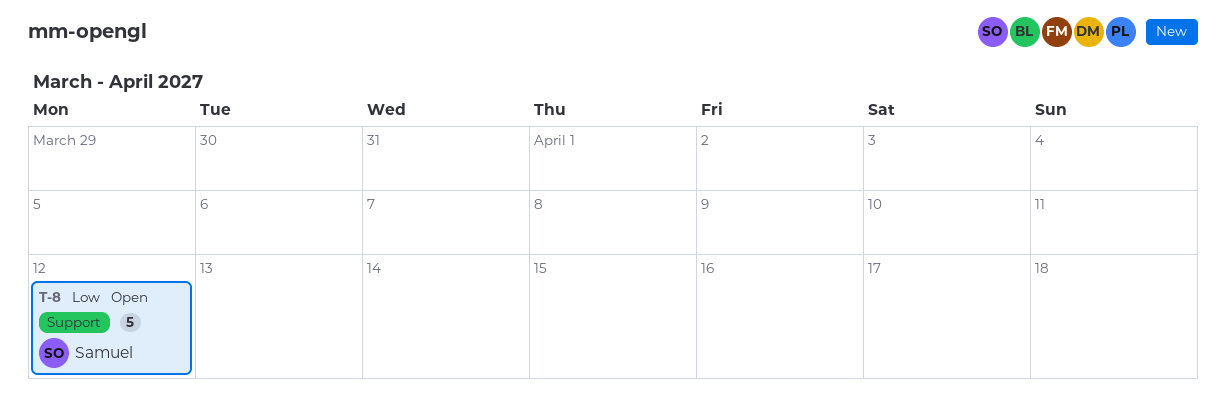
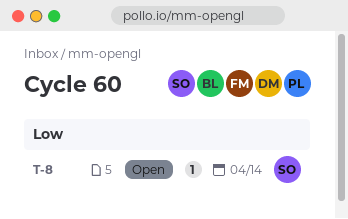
T-8, estimate: 5 -> 1
T-8, due: Apr 12 -> Apr 14

